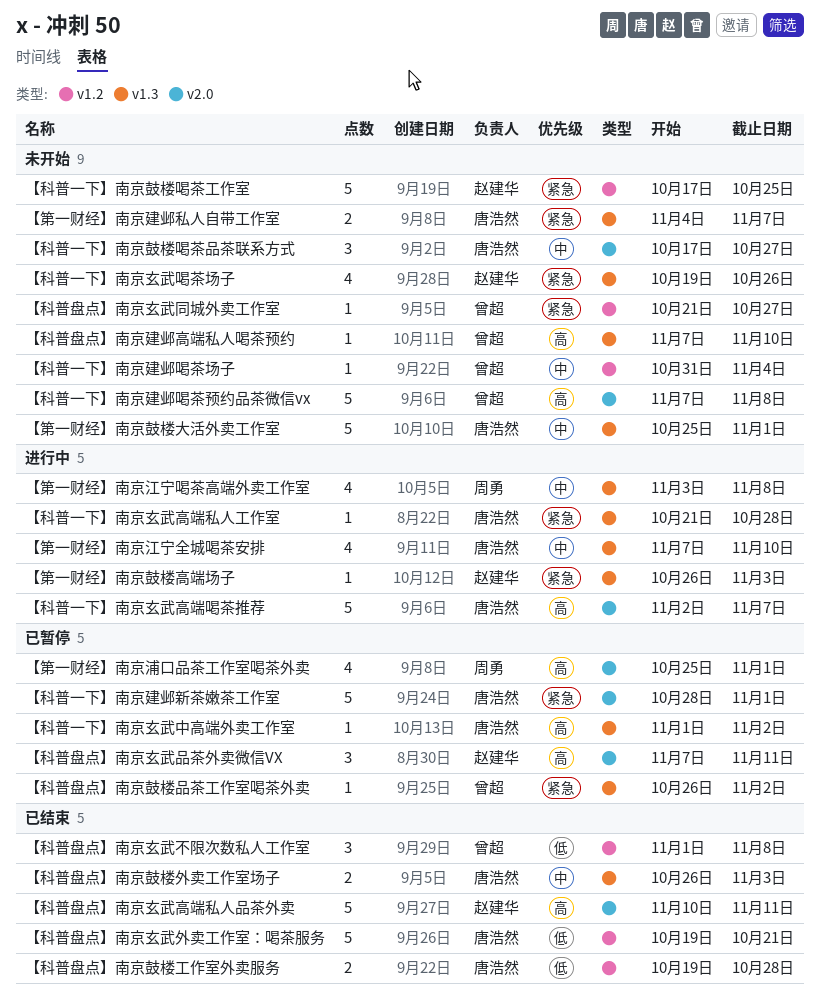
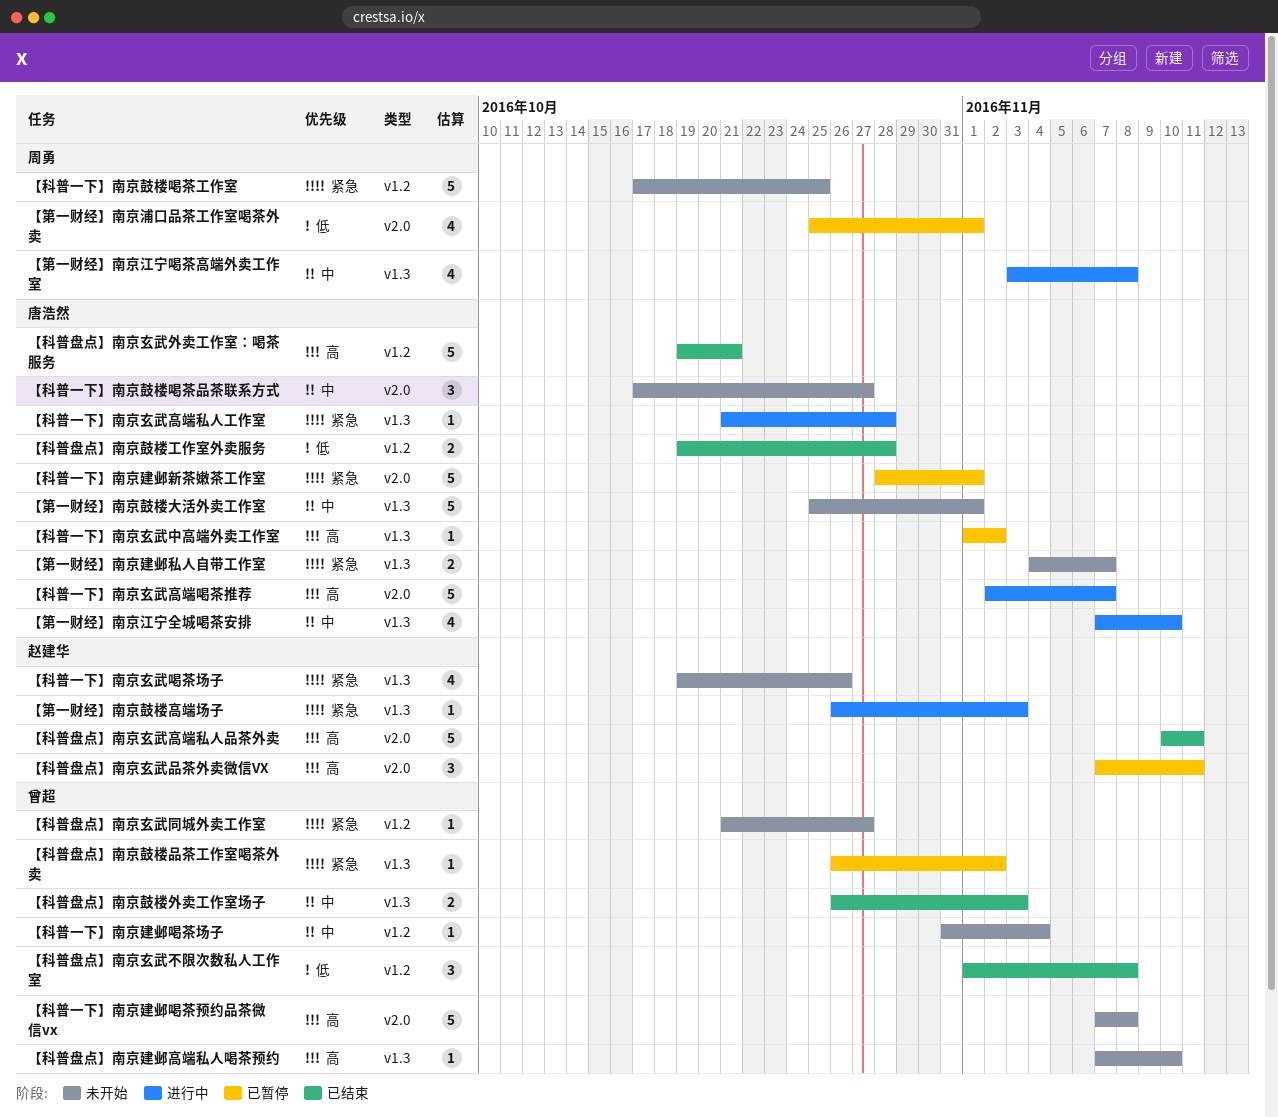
【科普一下】南京鼓楼喝茶工作室, owner: 赵建华 -> 周勇
【科普盘点】南京玄武外卖工作室：喝茶服务, priority: 低 -> 高
【科普盘点】南京鼓楼外卖工作室场子, owner: 唐浩然 -> 曾超
【第一财经】南京浦口品茶工作室喝茶外卖, priority: 高 -> 低

